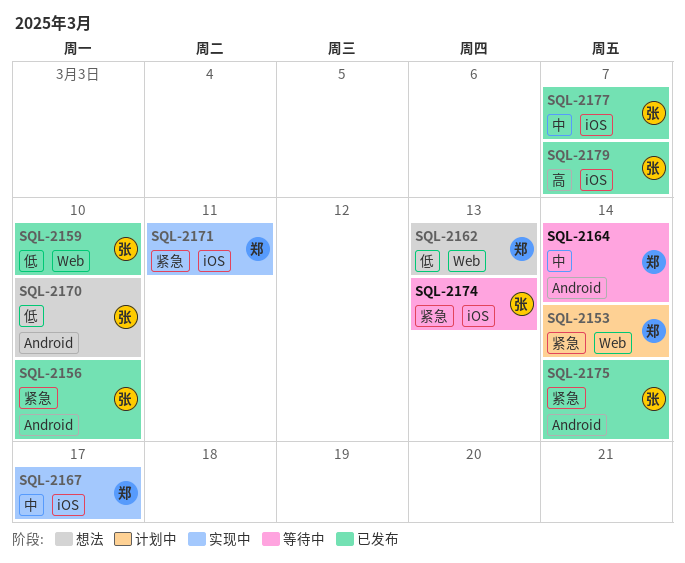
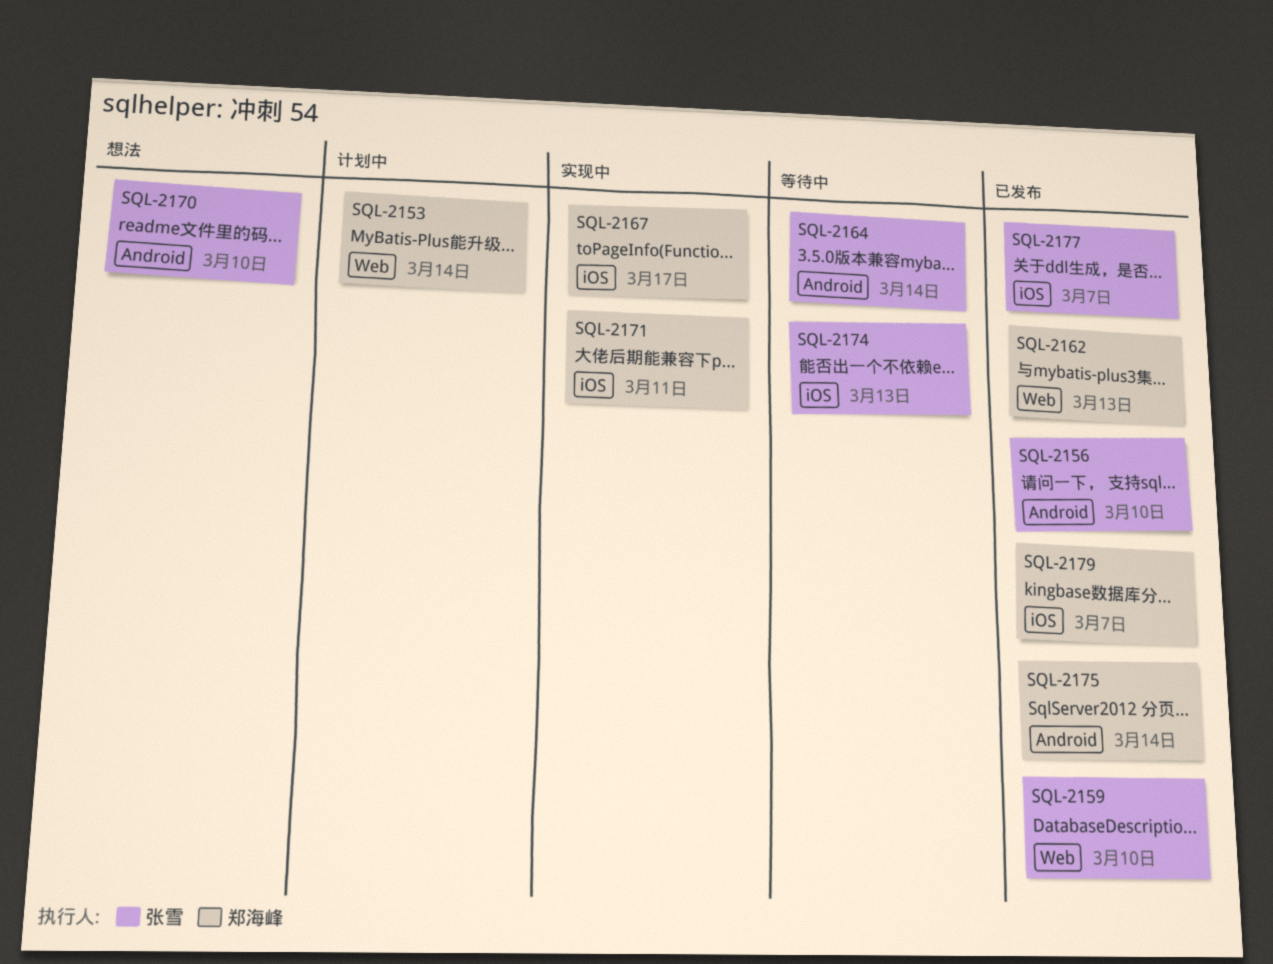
SQL-2162, status: 想法 -> 已发布
SQL-2164, owner: 郑海峰 -> 张雪
SQL-2175, owner: 张雪 -> 郑海峰
SQL-2179, owner: 张雪 -> 郑海峰

